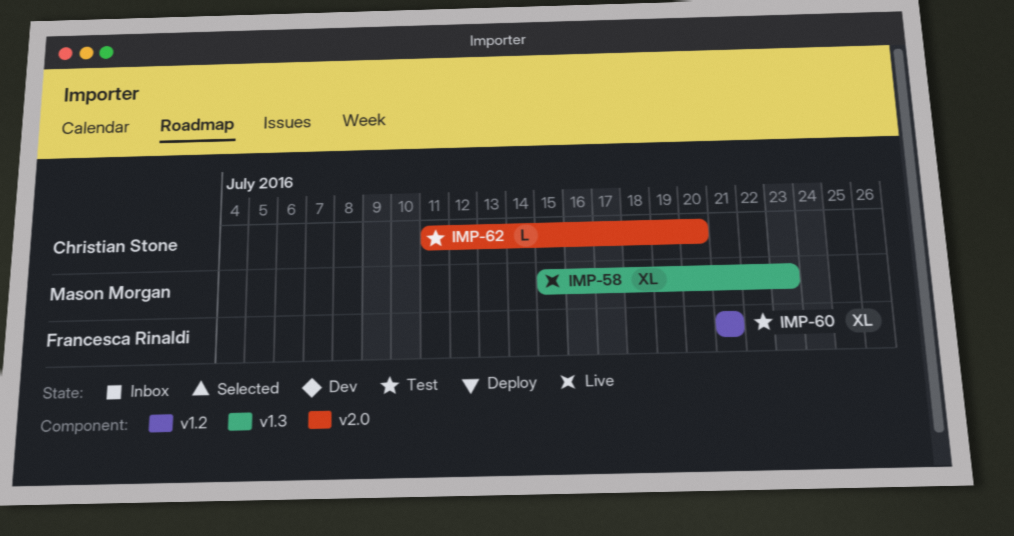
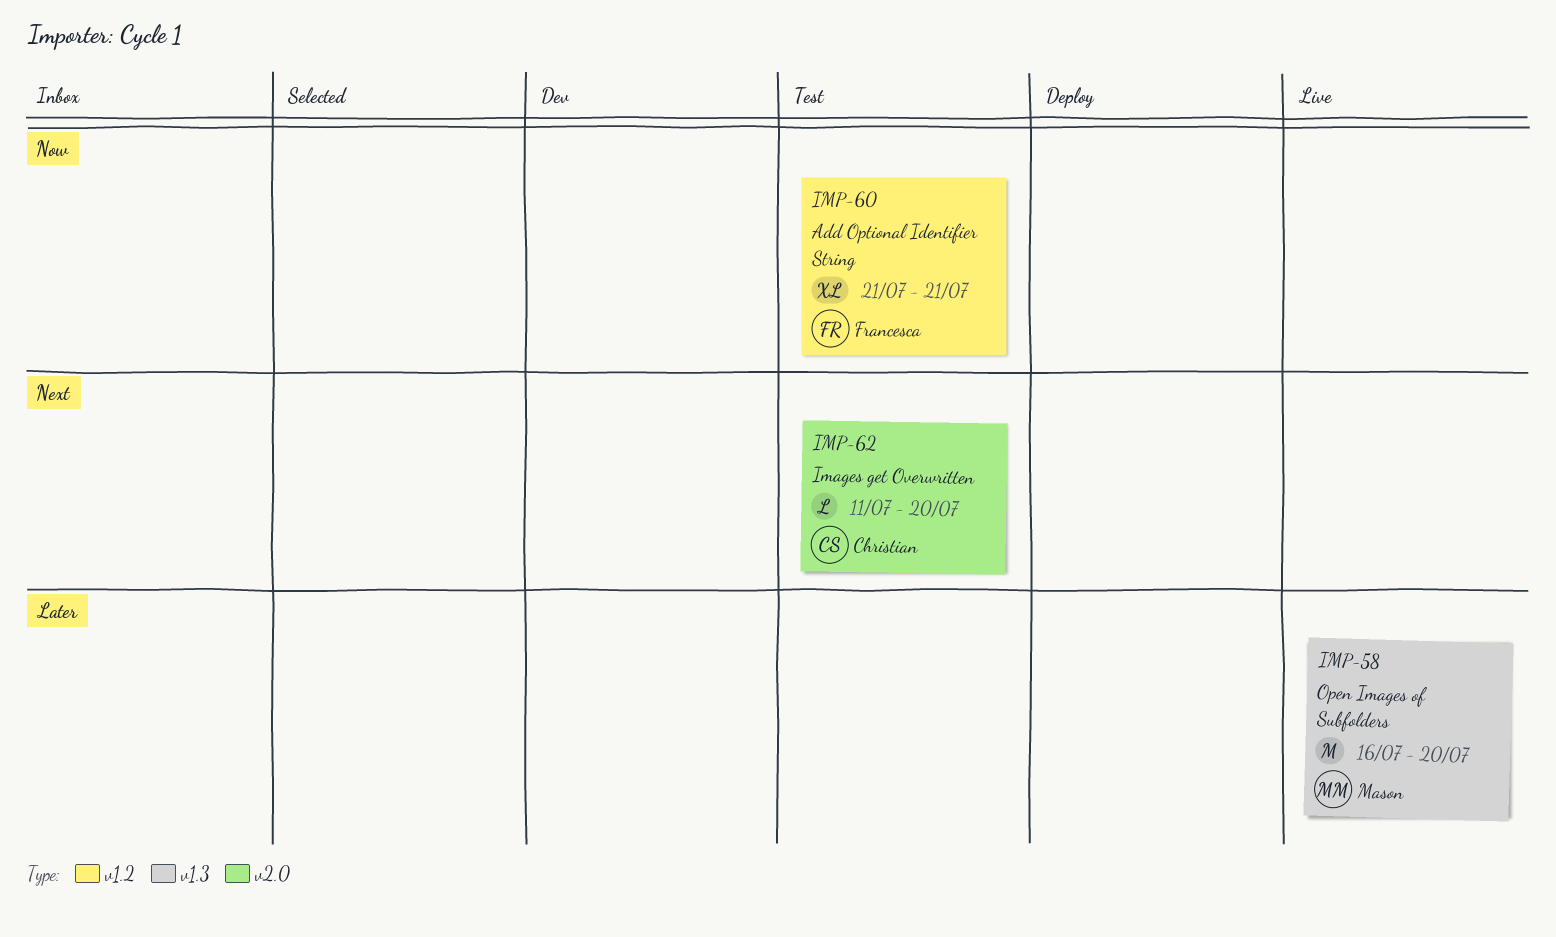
IMP-58, estimate: XL -> M
IMP-58, start: Jul 15 -> Jul 16
IMP-58, due: Jul 23 -> Jul 20

